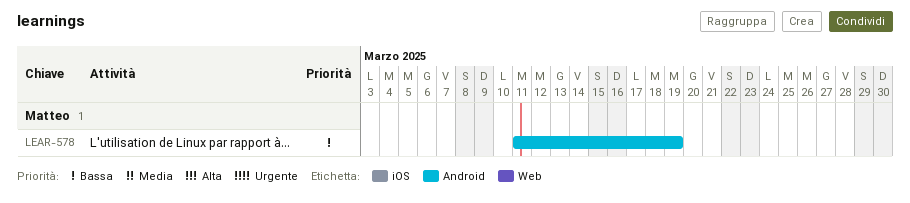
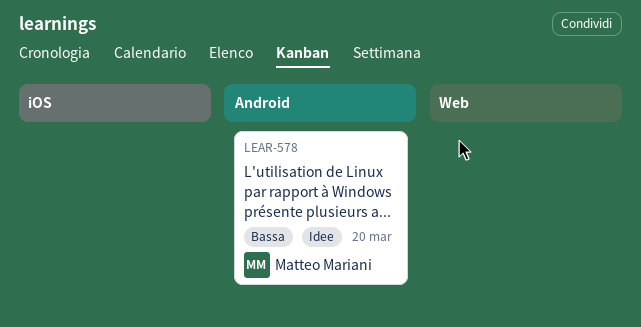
LEAR-578, due: Mar 19 -> Mar 20

